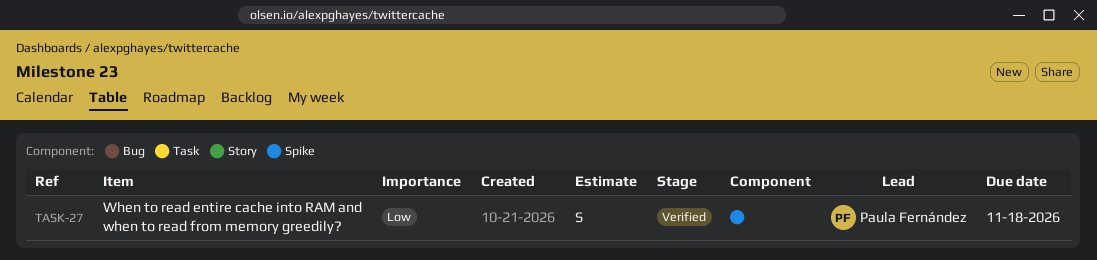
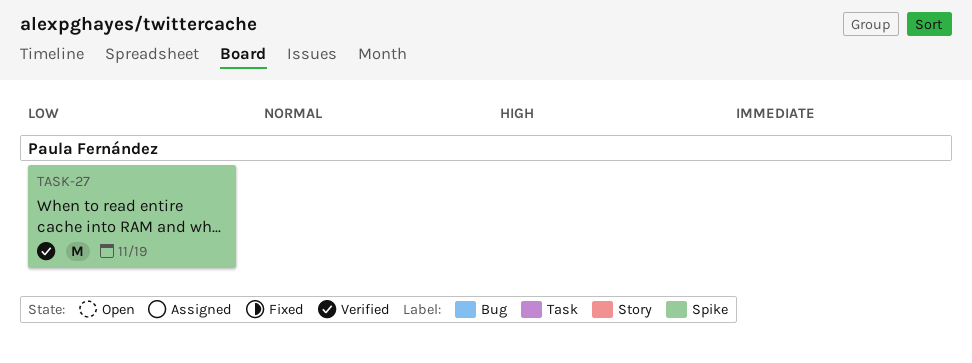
TASK-27, estimate: S -> M
TASK-27, due: Nov 18 -> Nov 19

